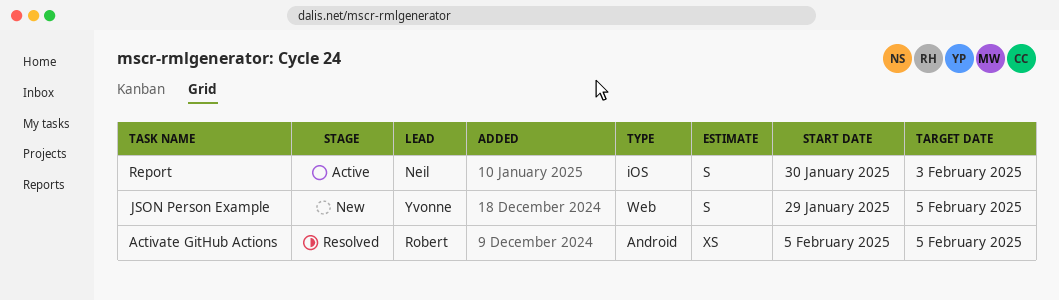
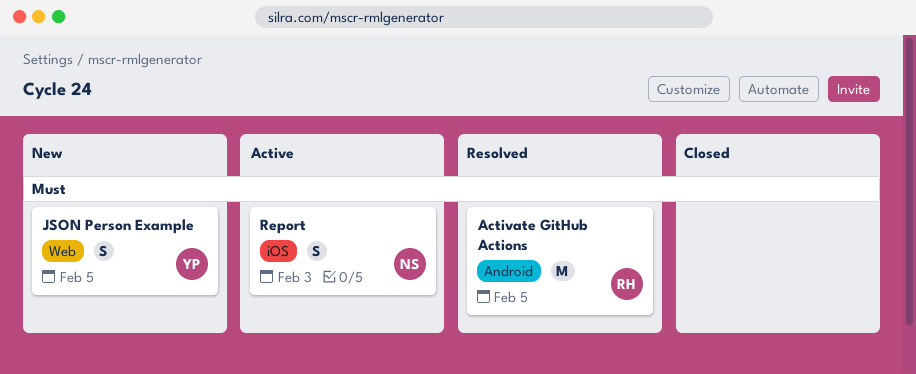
Activate GitHub Actions, estimate: XS -> M

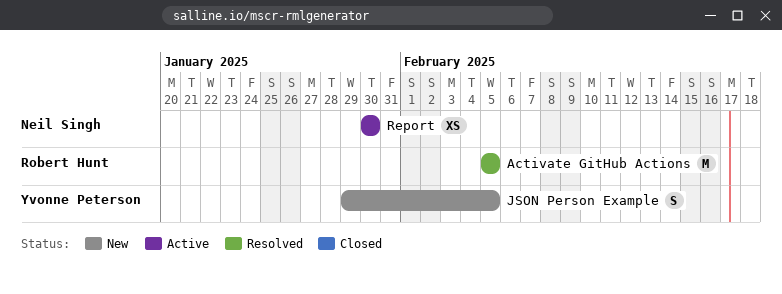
Report, estimate: S -> XS
Report, due: Feb 3 -> Jan 30

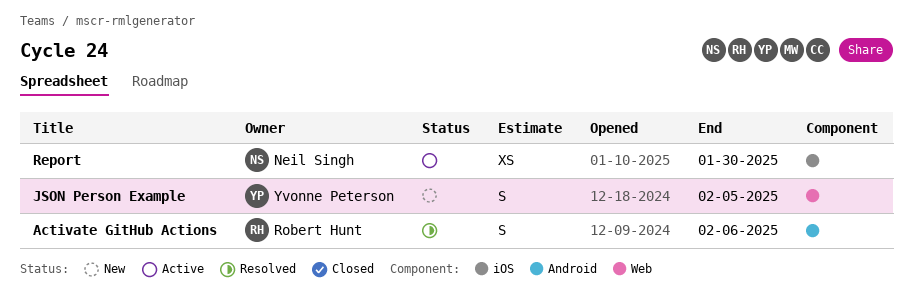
Activate GitHub Actions, estimate: M -> S
Activate GitHub Actions, due: Feb 5 -> Feb 6

